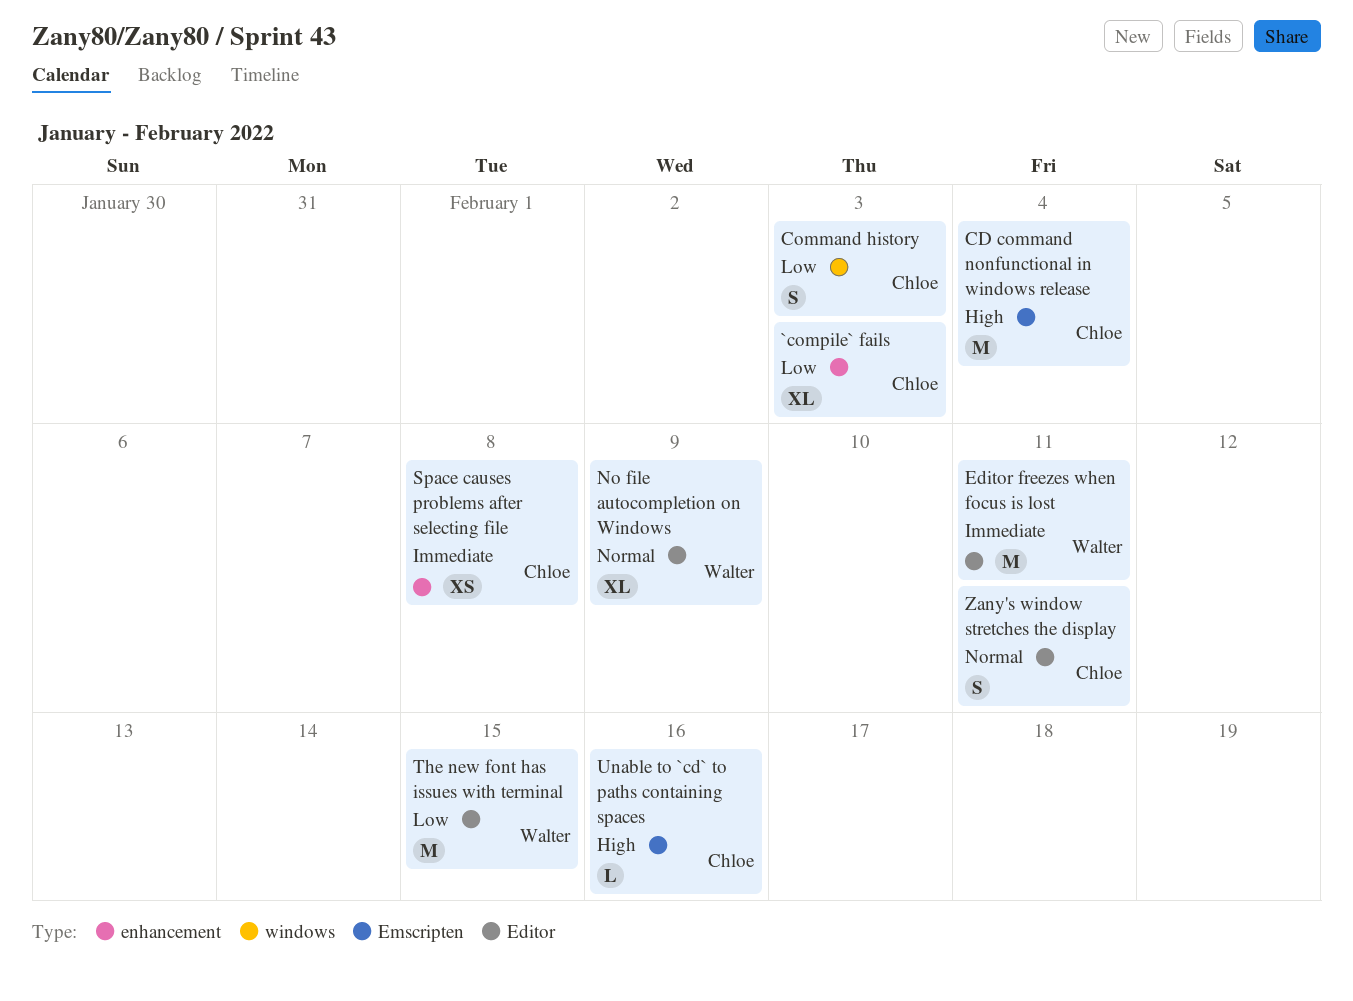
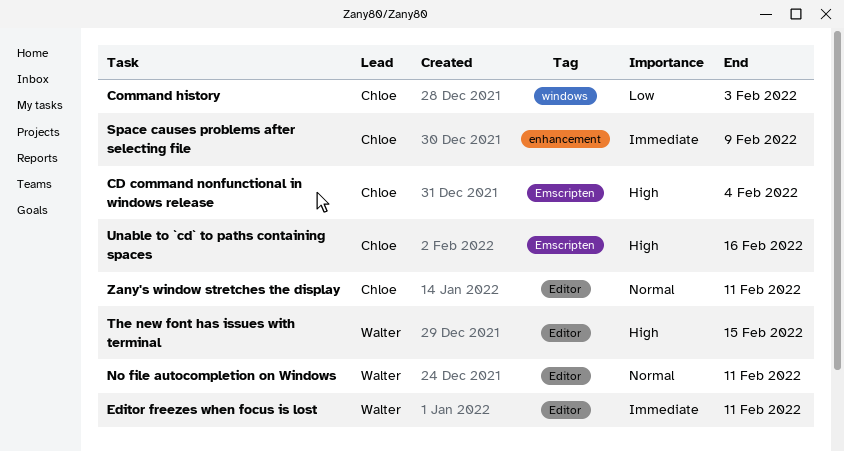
`compile` fails: present -> none
No file autocompletion on Windows, due: Feb 9 -> Feb 11
Space causes problems after selecting file, due: Feb 8 -> Feb 9
The new font has issues with terminal, priority: Low -> High

